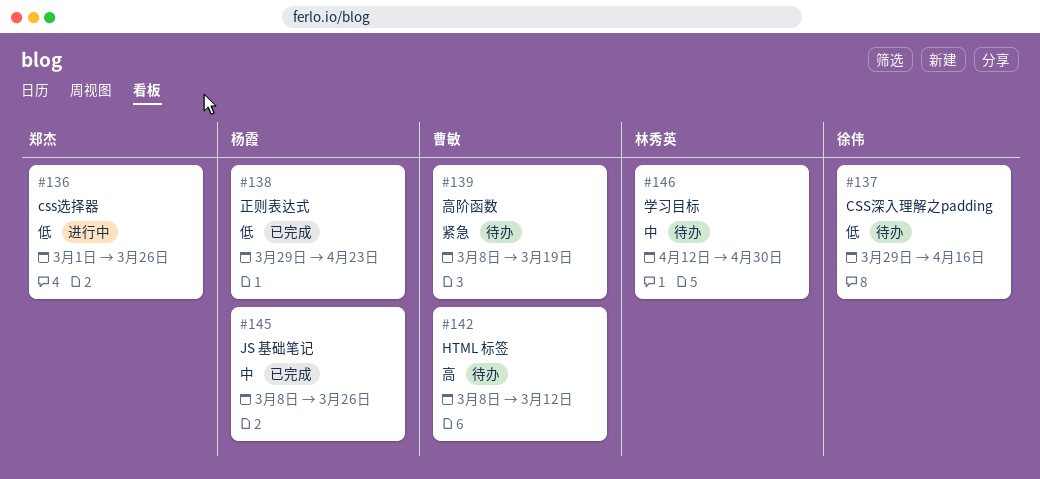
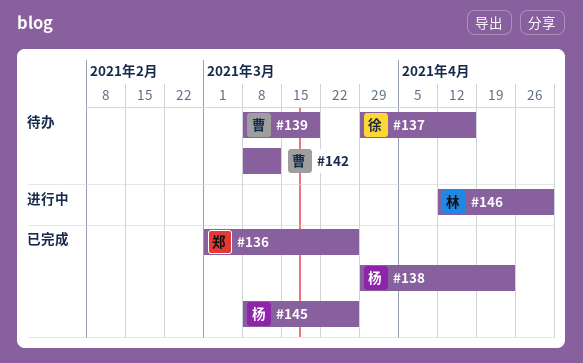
#136, status: 进行中 -> 已完成
#146, status: 待办 -> 进行中

